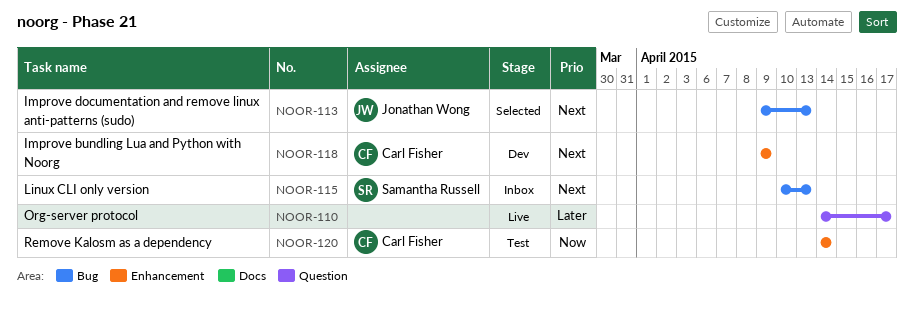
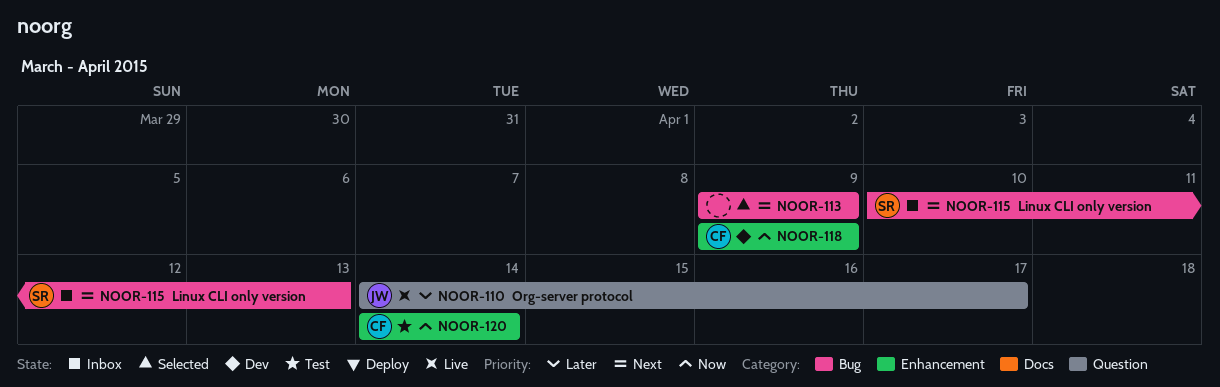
NOOR-110, owner: none -> Jonathan Wong
NOOR-113, owner: Jonathan Wong -> none
NOOR-113, due: Apr 13 -> Apr 9
NOOR-118, priority: Next -> Now

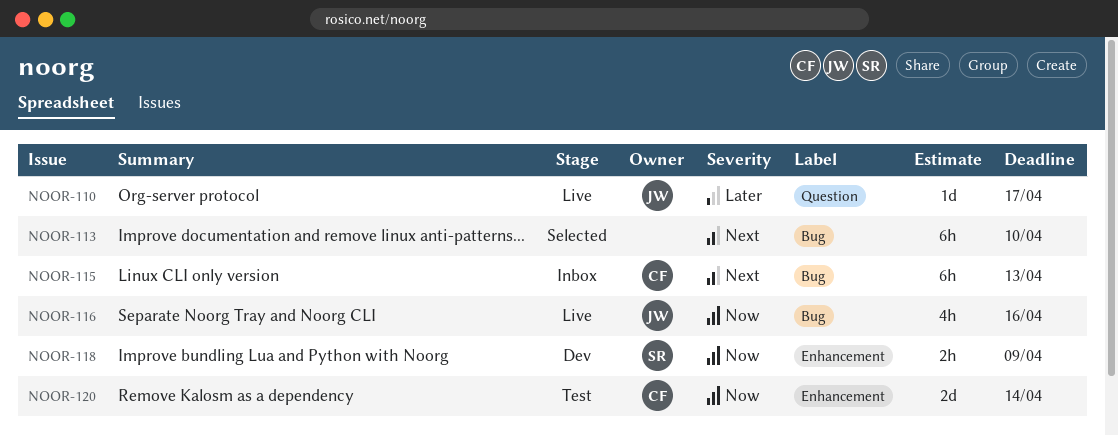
NOOR-113, due: Apr 9 -> Apr 10
NOOR-115, owner: SR -> CF
NOOR-116: none -> present
NOOR-118, owner: CF -> SR

